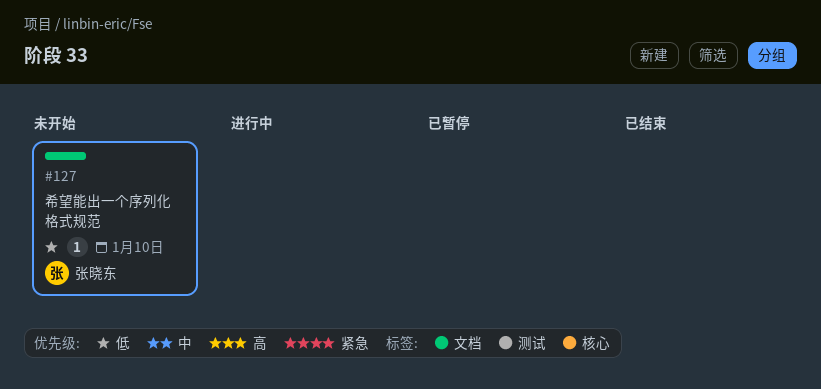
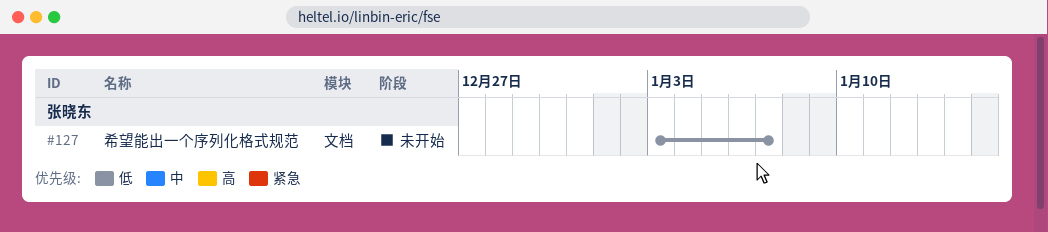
#127, due: Jan 10 -> Jan 7

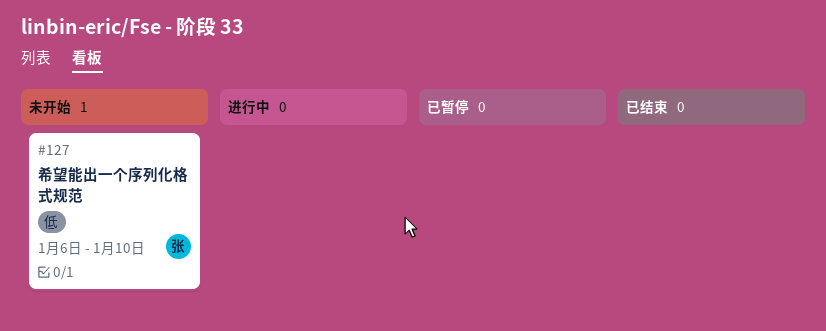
#127, start: Jan 3 -> Jan 6
#127, due: Jan 7 -> Jan 10

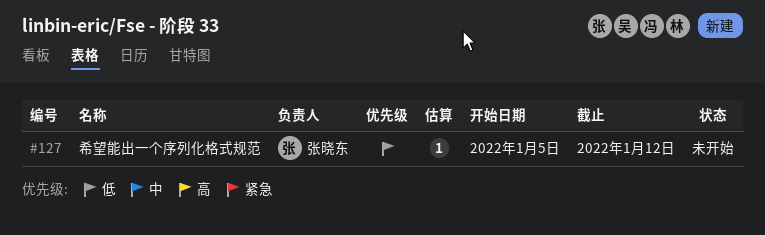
#127, start: Jan 6 -> Jan 5
#127, due: Jan 10 -> Jan 12

